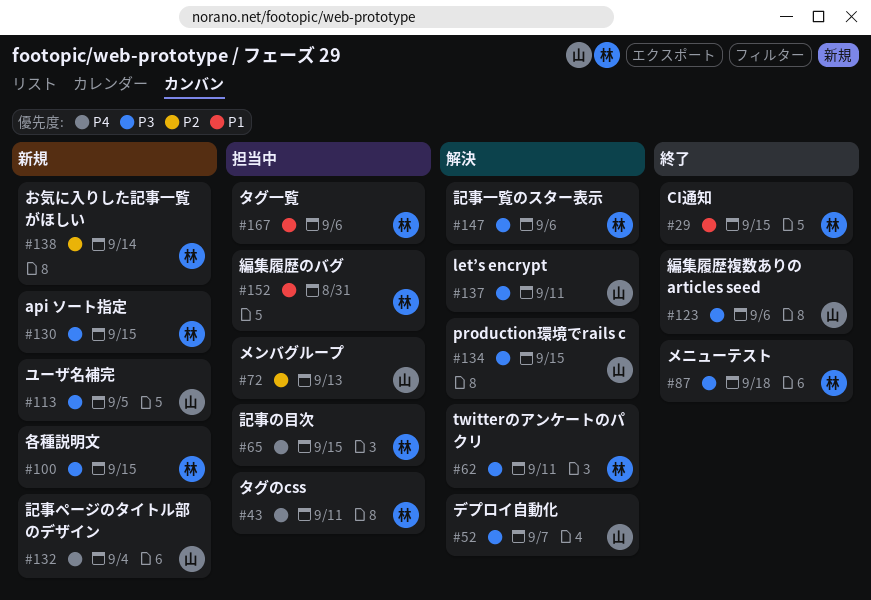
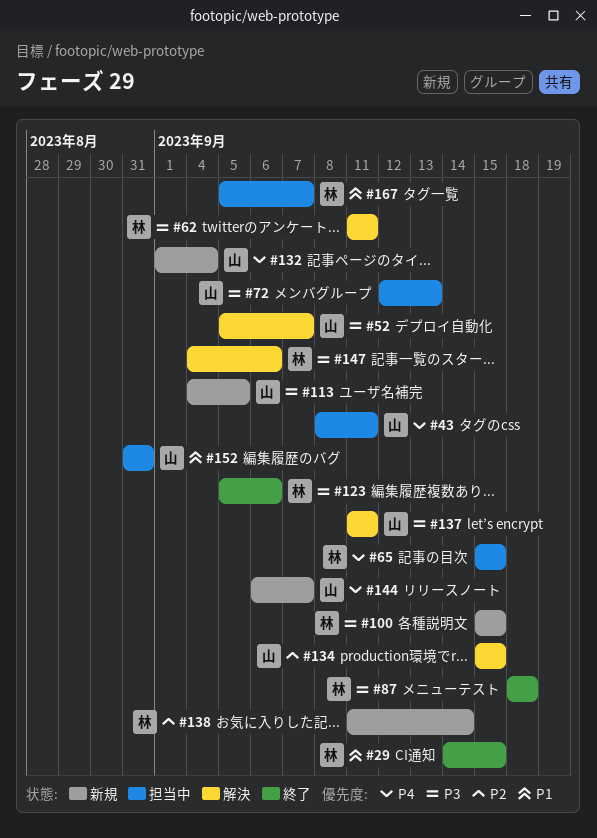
#43, owner: 林 -> 山
#72, priority: P2 -> P3
#123, owner: 山 -> 林
#130: present -> none
#134, priority: P3 -> P2
#144: none -> present
#152, owner: 林 -> 山
#167, due: Sep 6 -> Sep 7

